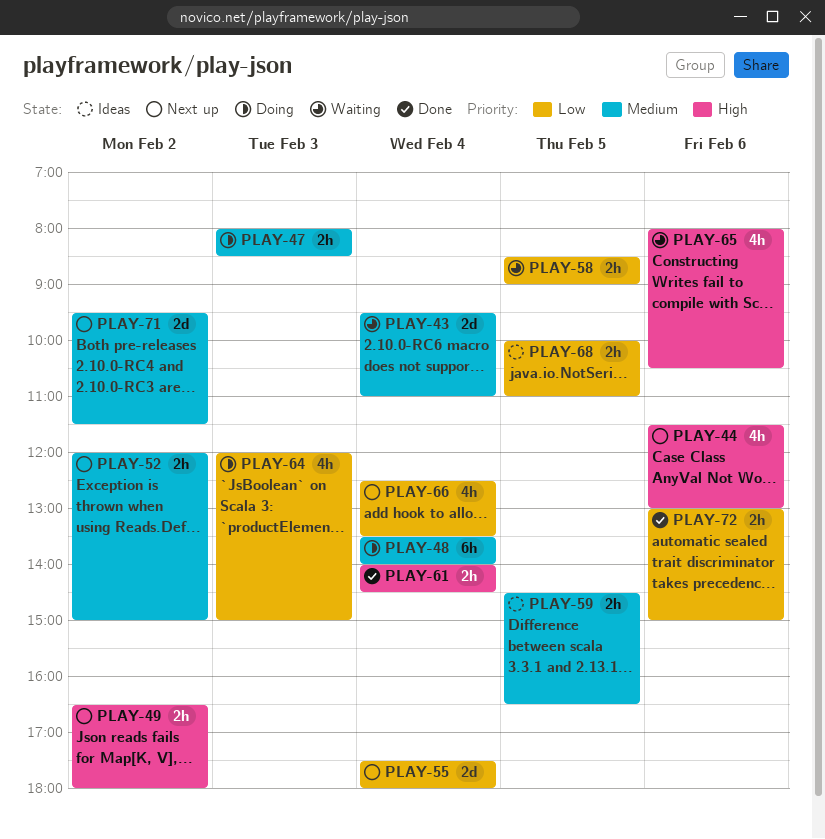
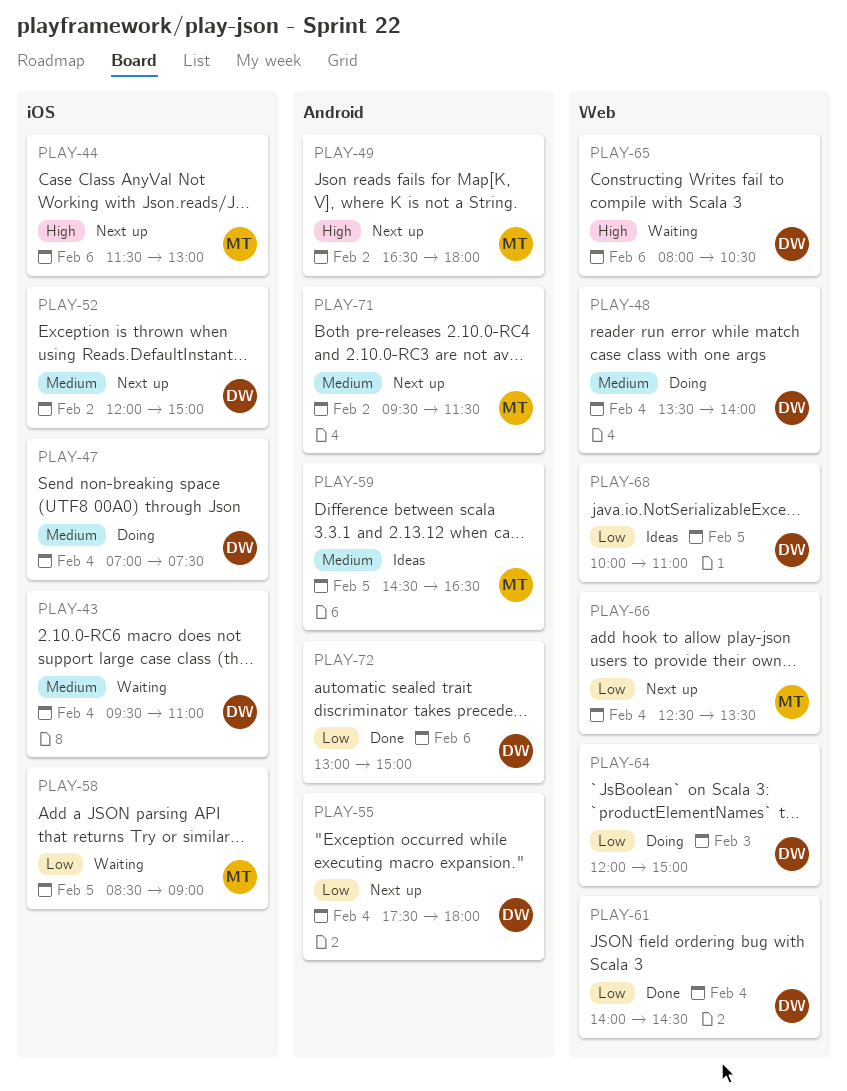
PLAY-47, day: Feb 3 -> Feb 4
PLAY-47, begins: 08:00 -> 07:00
PLAY-47, ends: 08:30 -> 07:30
PLAY-61, priority: High -> Low

